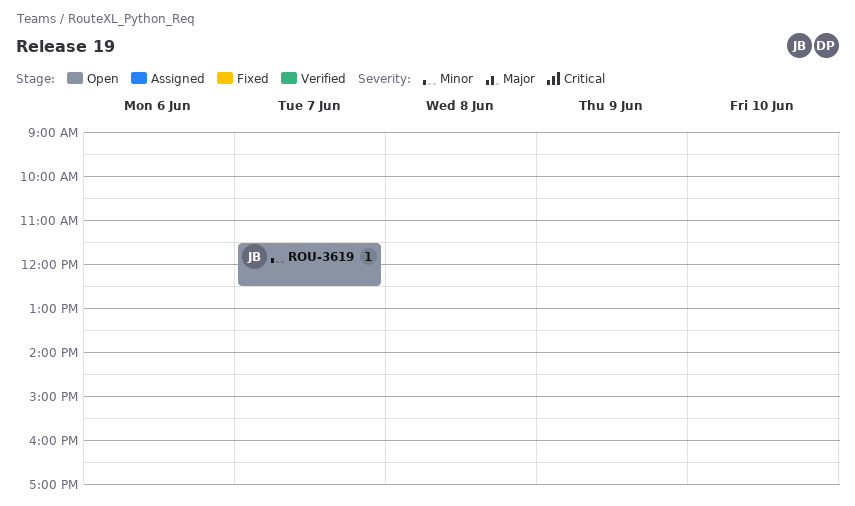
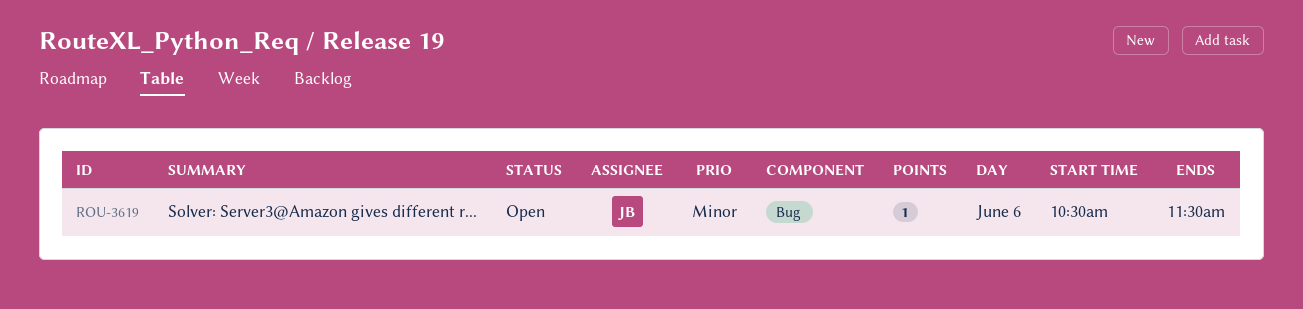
ROU-3619, day: Jun 7 -> Jun 6
ROU-3619, begins: 11:30 -> 10:30
ROU-3619, ends: 12:30 -> 11:30

